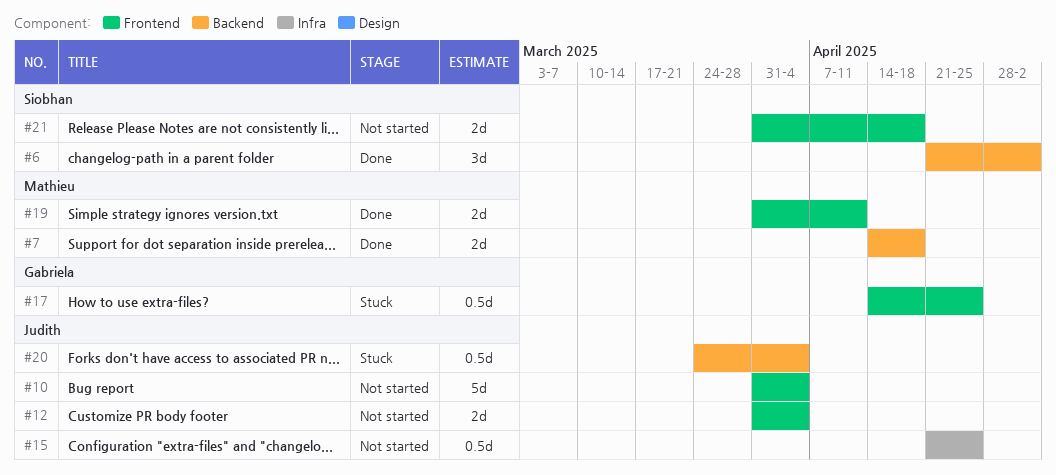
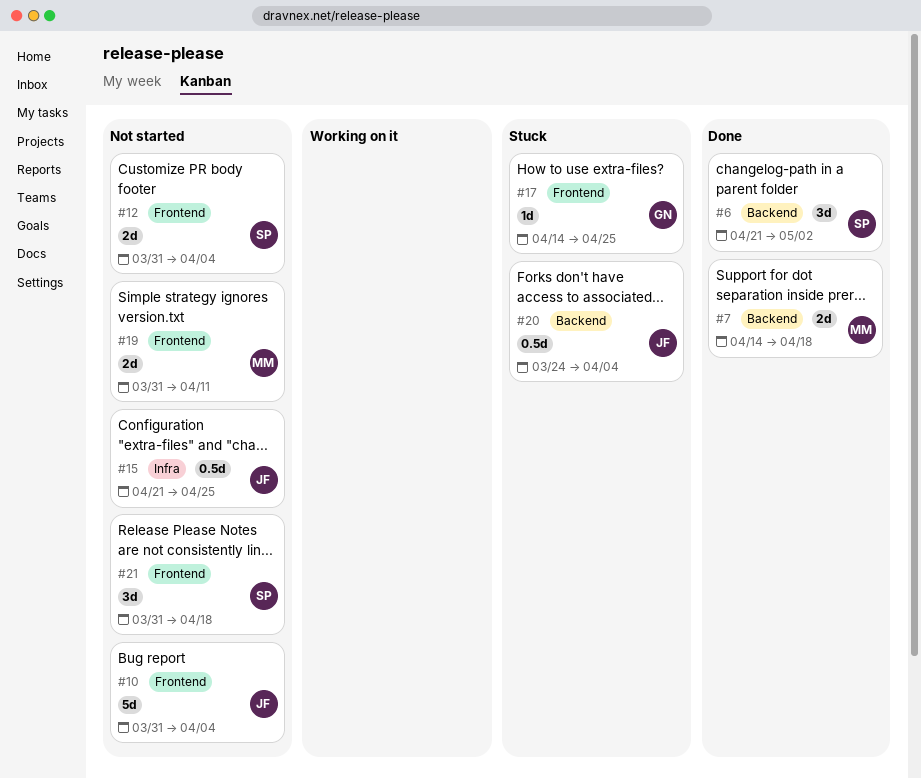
#12, owner: Judith -> Siobhan
#17, estimate: 0.5d -> 1d
#19, status: Done -> Not started
#21, estimate: 2d -> 3d

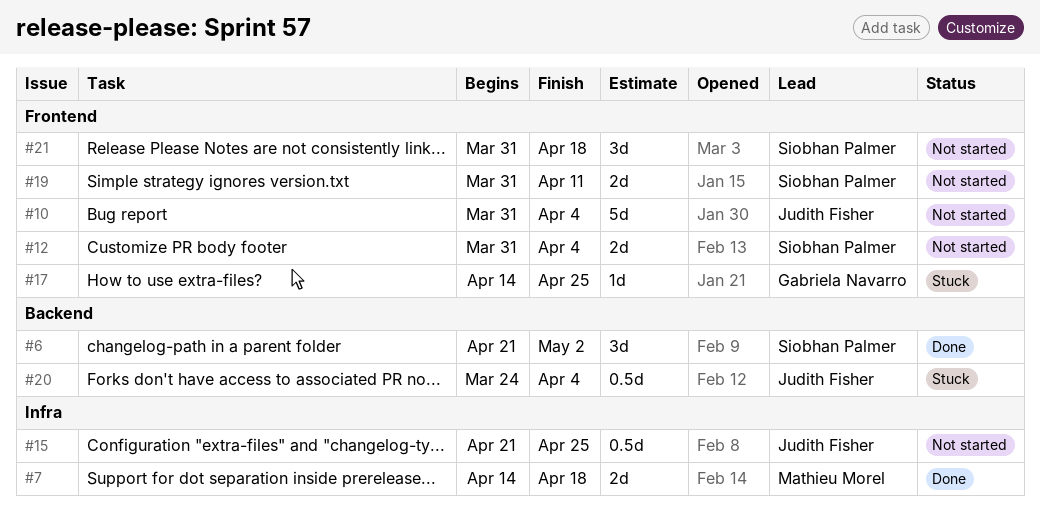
#7, label: Backend -> Infra
#19, owner: Mathieu Morel -> Siobhan Palmer

